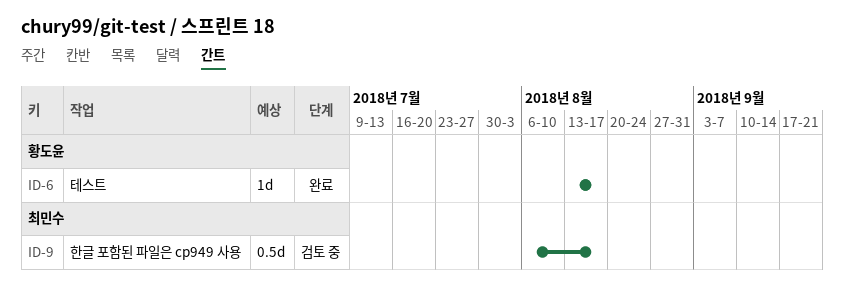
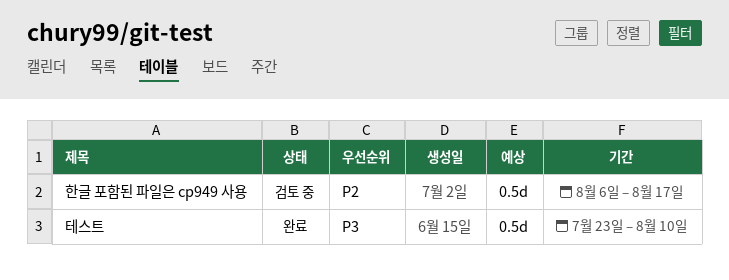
테스트, estimate: 1d -> 0.5d
테스트, start: Aug 13 -> Jul 23
테스트, due: Aug 17 -> Aug 10

